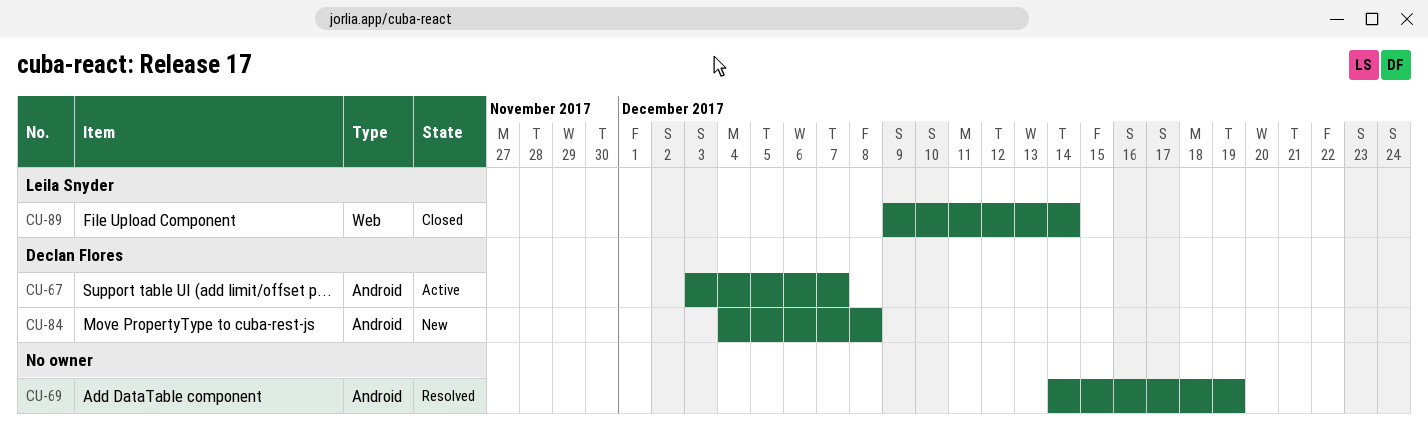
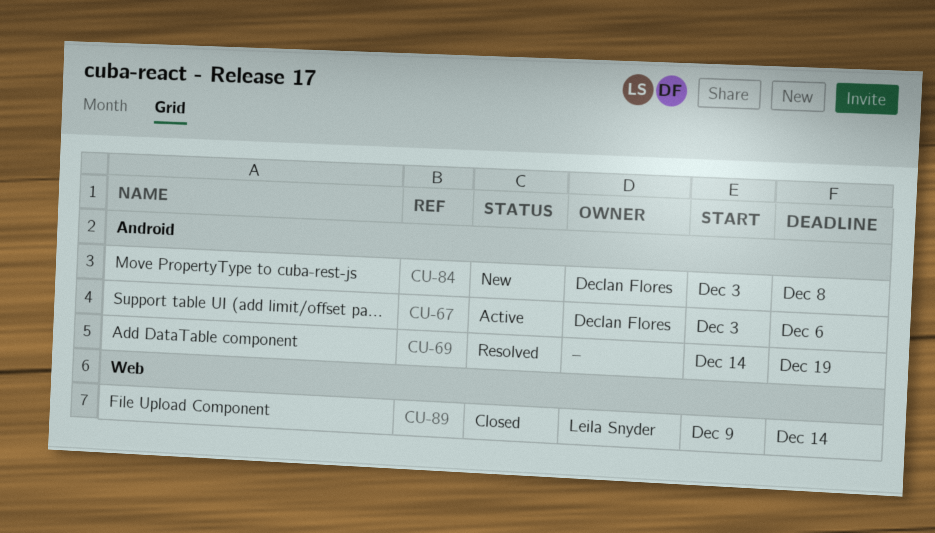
CU-67, due: Dec 7 -> Dec 6
CU-84, start: Dec 4 -> Dec 3

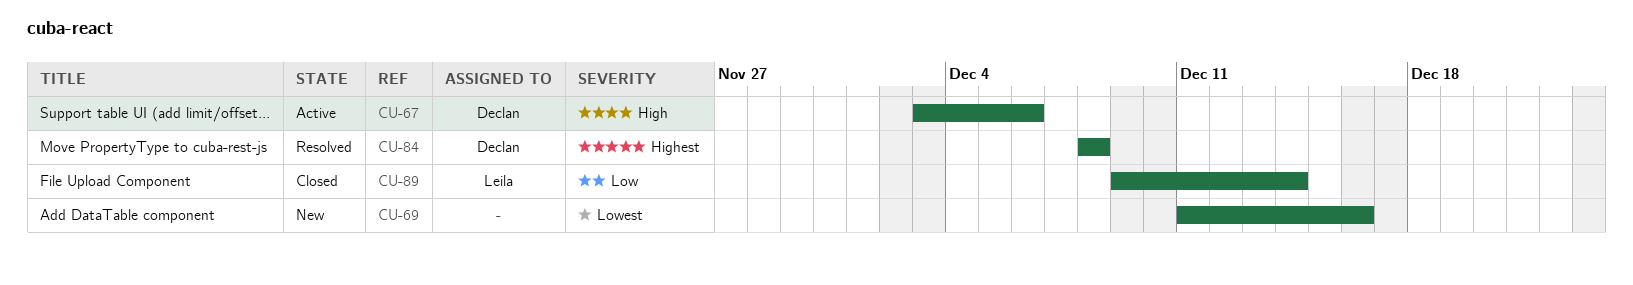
CU-69, status: Resolved -> New
CU-69, start: Dec 14 -> Dec 11
CU-69, due: Dec 19 -> Dec 16
CU-84, status: New -> Resolved
CU-84, start: Dec 3 -> Dec 8

